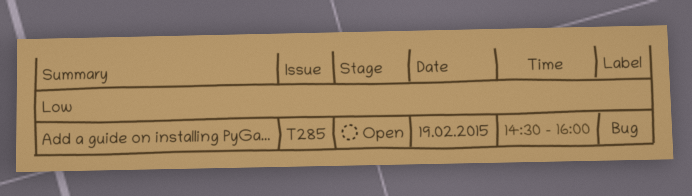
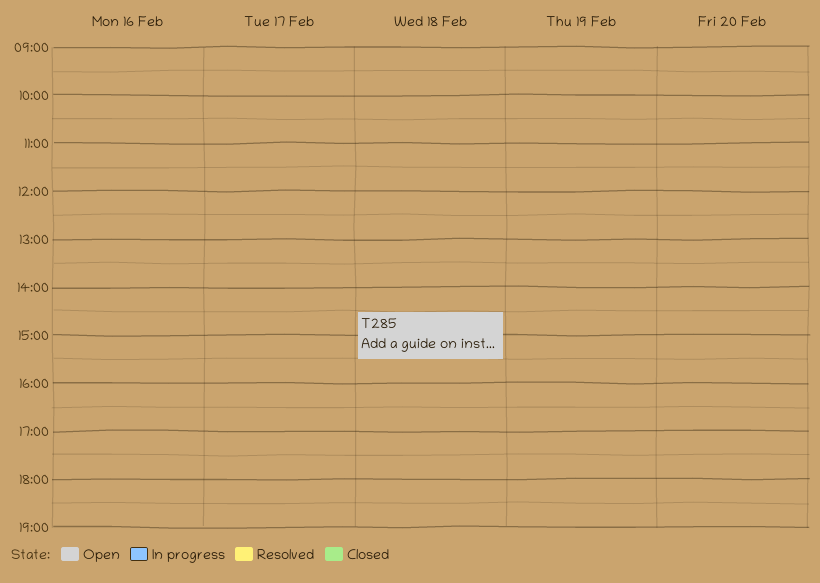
T285, day: Feb 19 -> Feb 18
T285, ends: 16:00 -> 15:30

